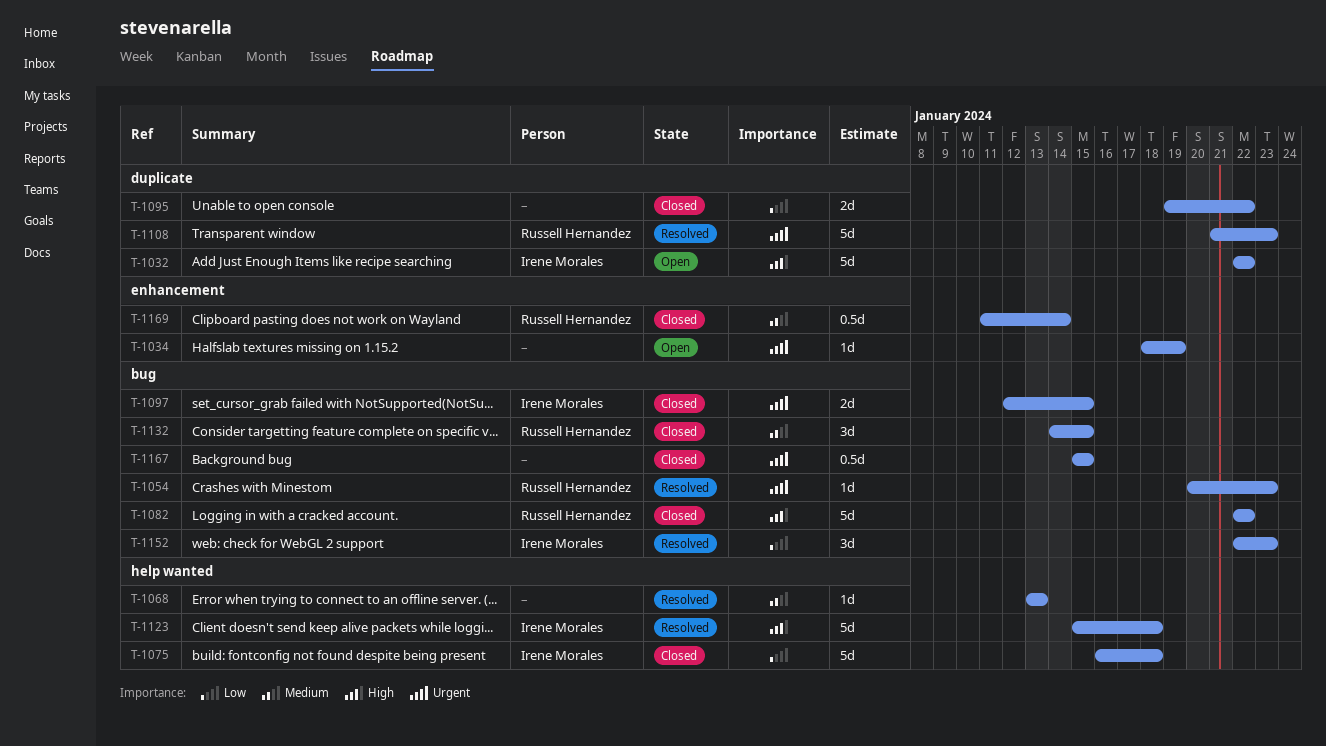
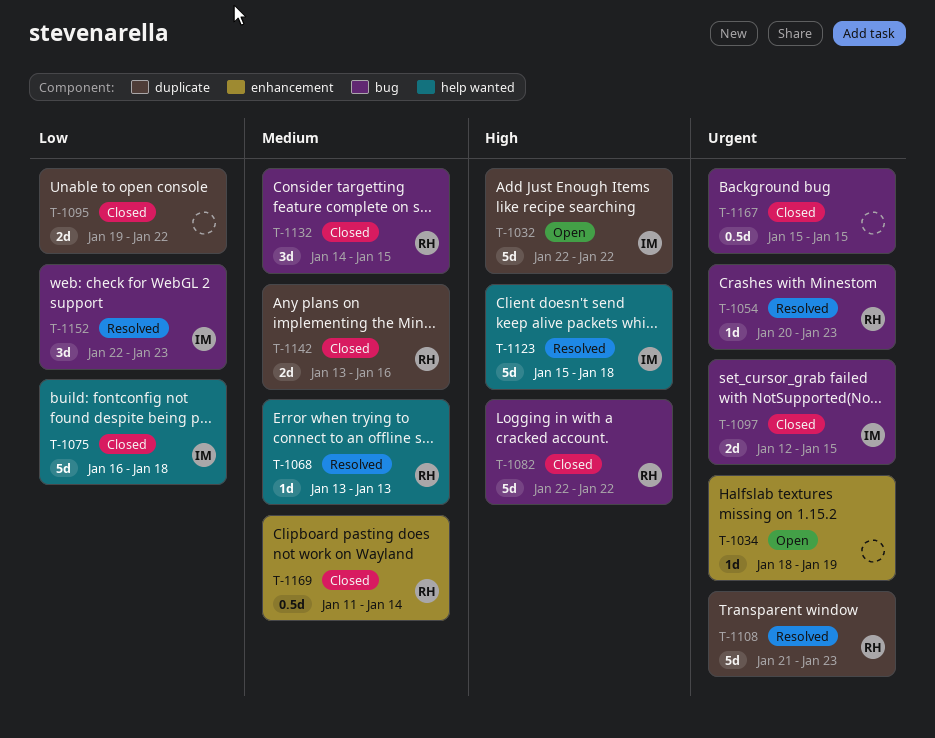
T-1068, owner: none -> Russell Hernandez
T-1142: none -> present

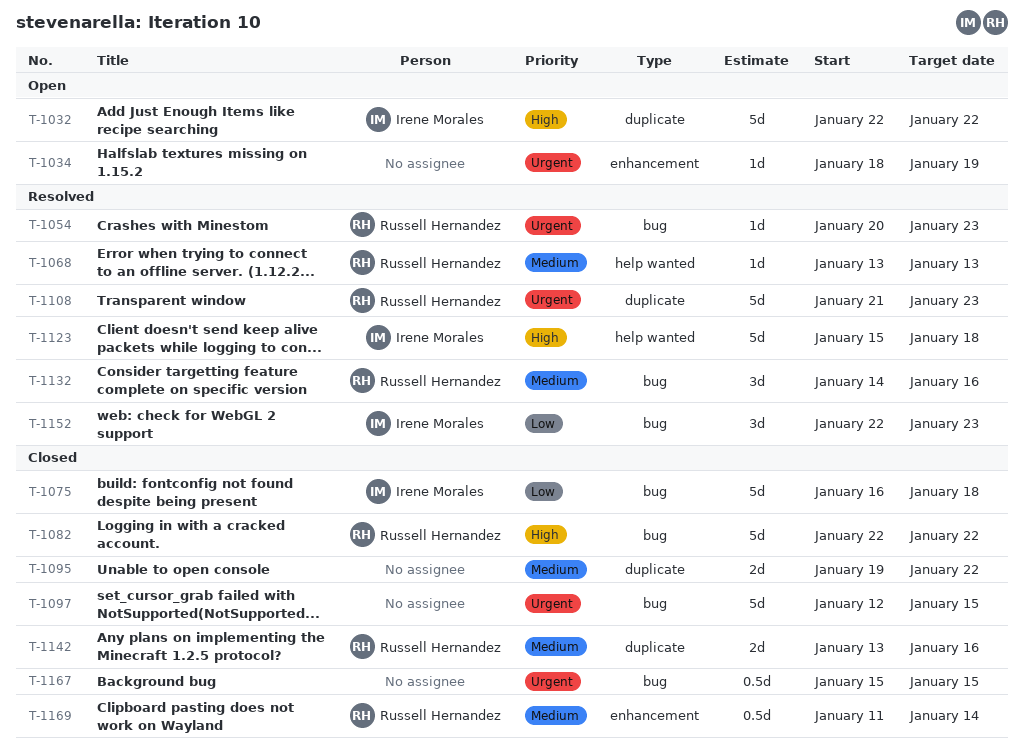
T-1075, label: help wanted -> bug
T-1095, priority: Low -> Medium
T-1097, owner: Irene Morales -> none
T-1097, estimate: 2d -> 5d
T-1132, status: Closed -> Resolved
T-1132, due: Jan 15 -> Jan 16

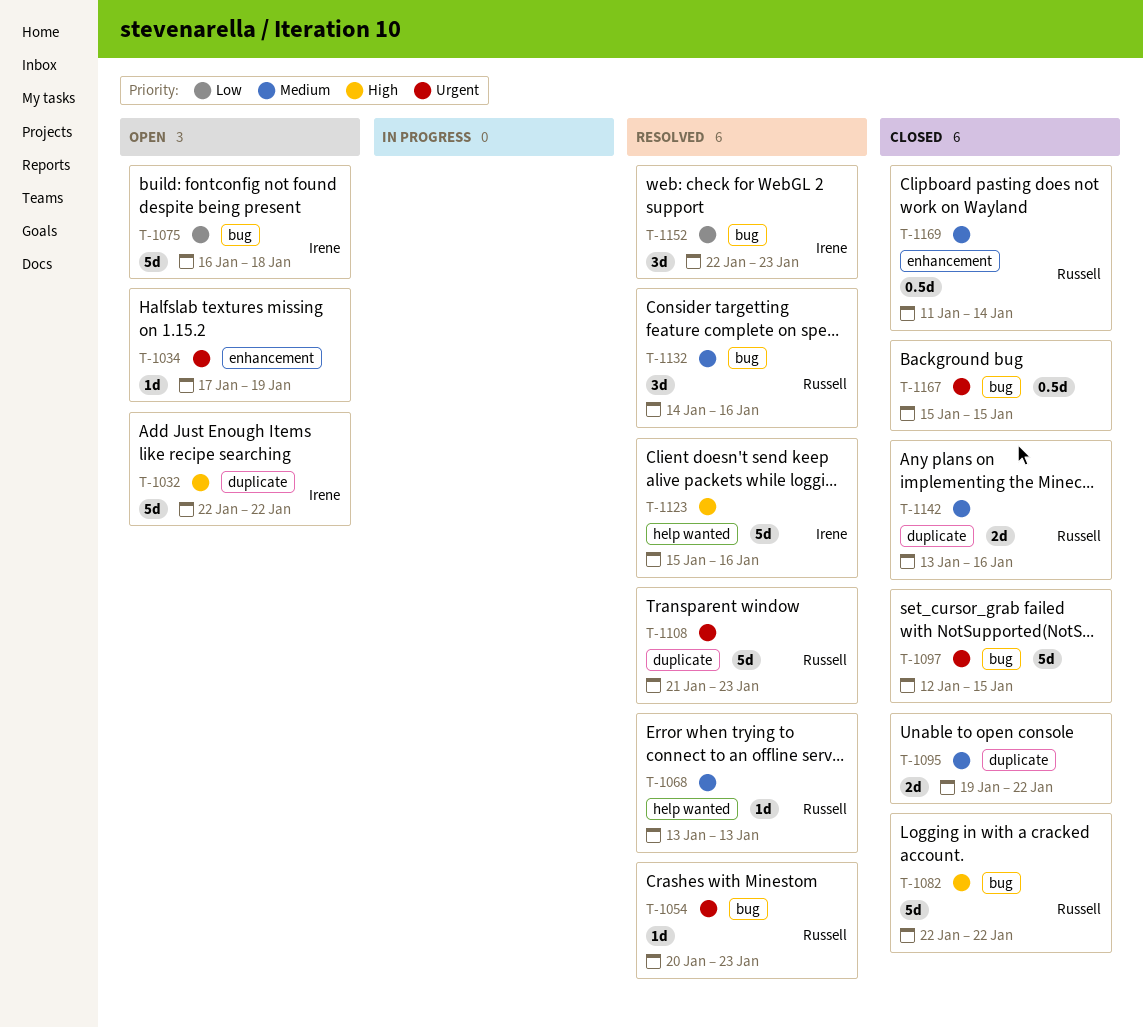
T-1034, start: Jan 18 -> Jan 17
T-1075, status: Closed -> Open
T-1123, due: Jan 18 -> Jan 16

